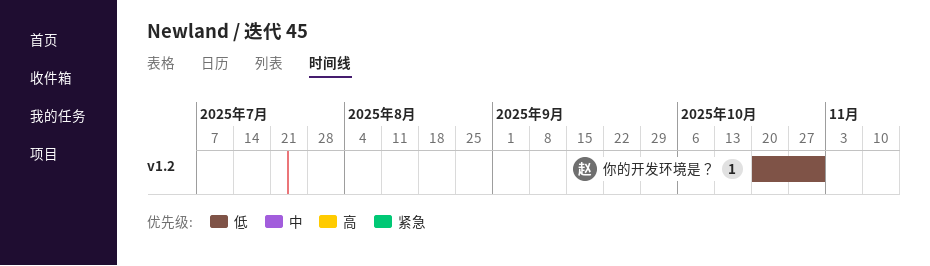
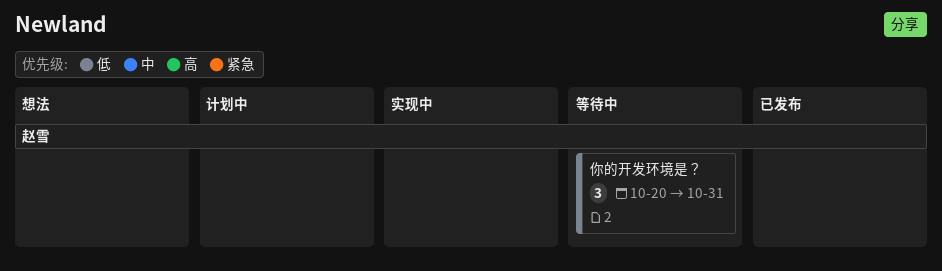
你的开发环境是？, estimate: 1 -> 3

